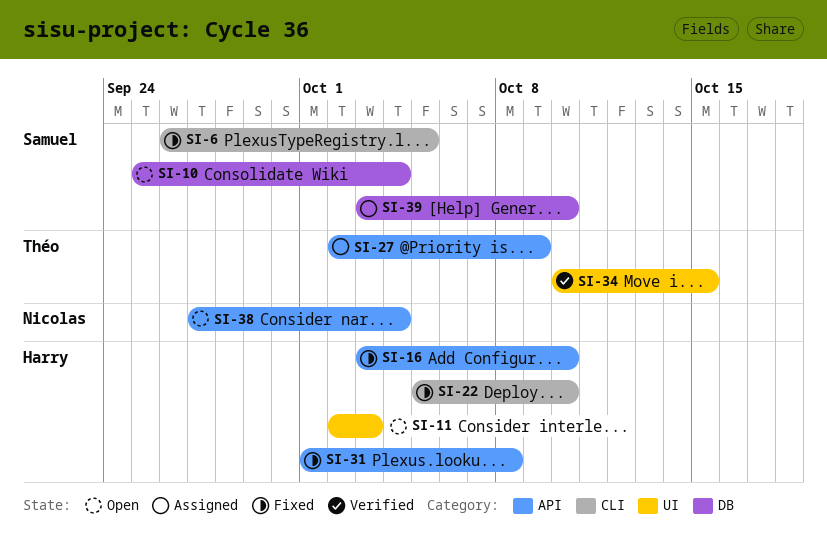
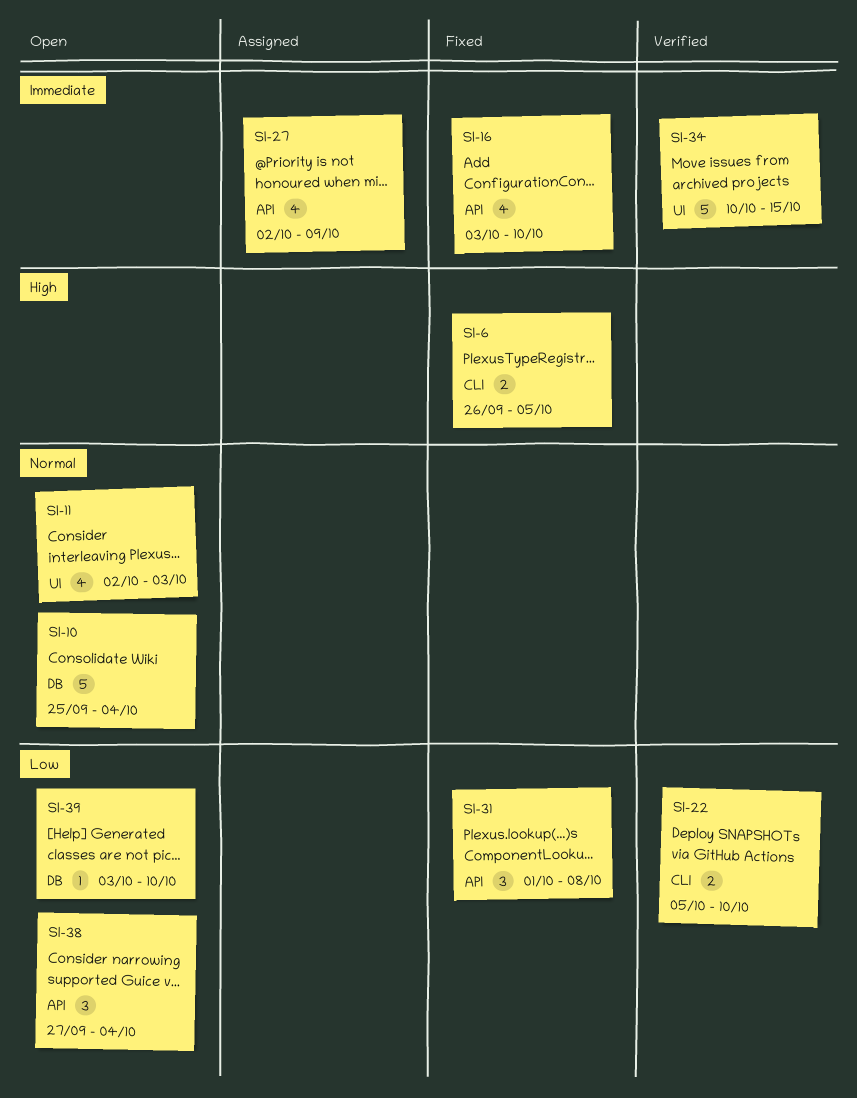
SI-22, status: Fixed -> Verified
SI-39, status: Assigned -> Open

